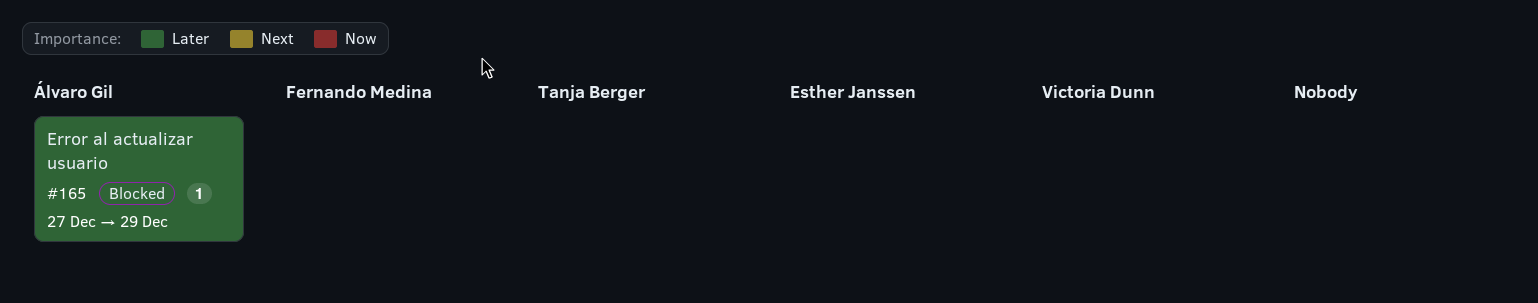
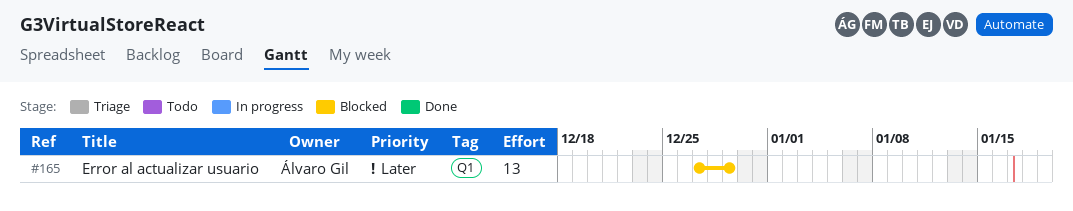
#165, estimate: 1 -> 13

